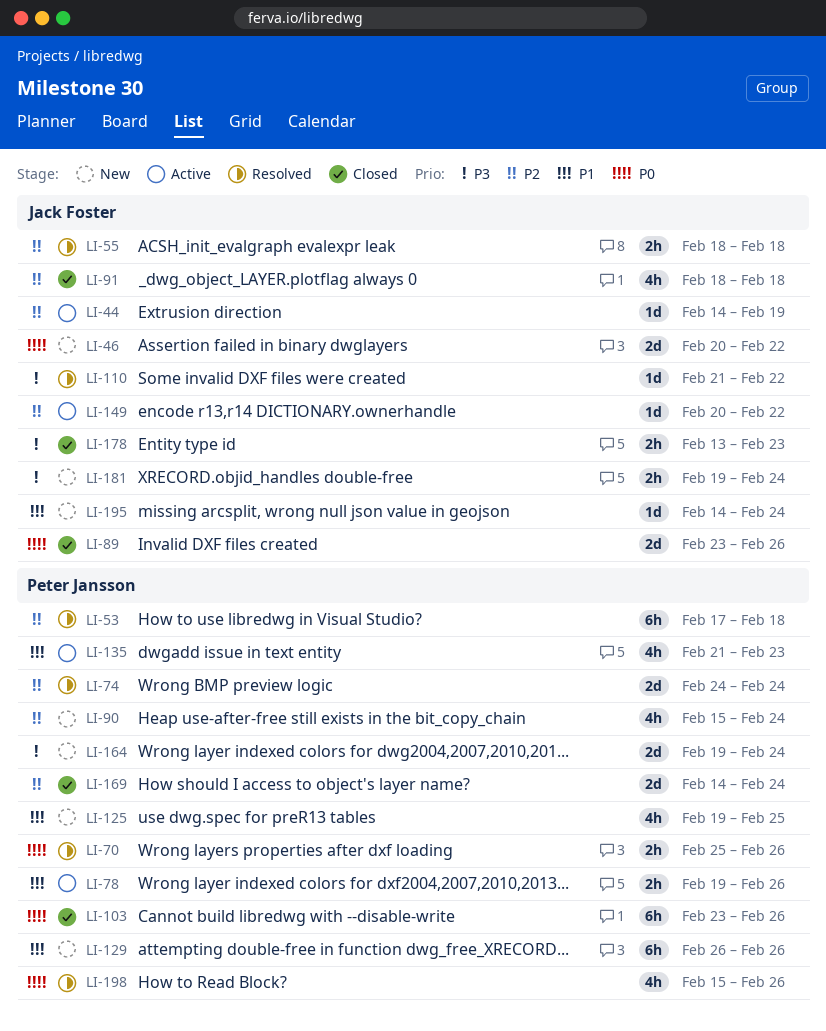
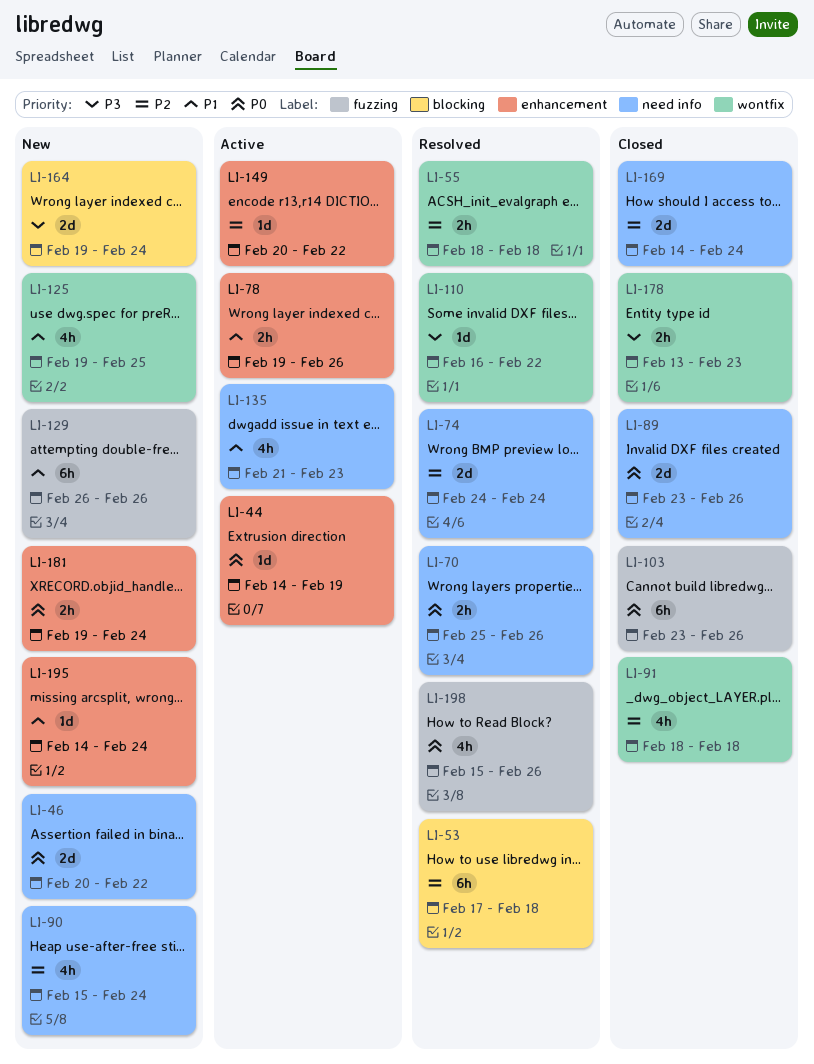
LI-44, priority: P2 -> P0
LI-110, start: Feb 21 -> Feb 16
LI-181, priority: P3 -> P0

